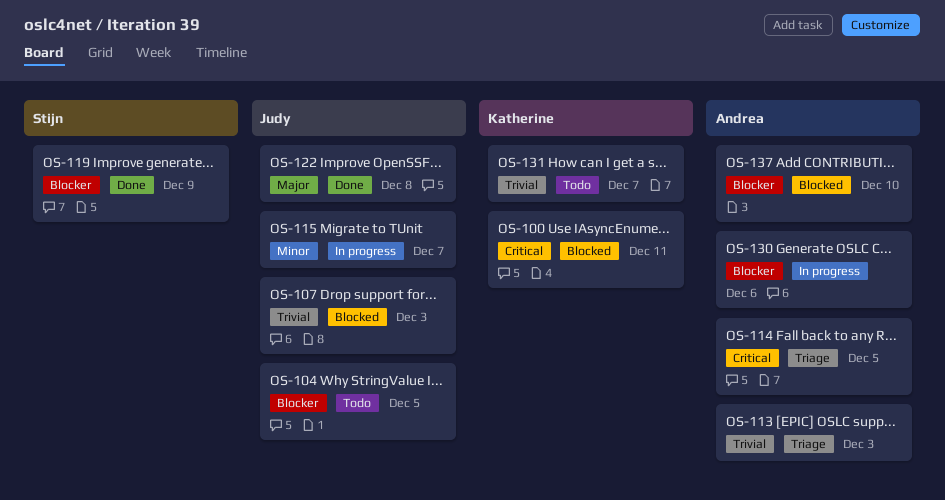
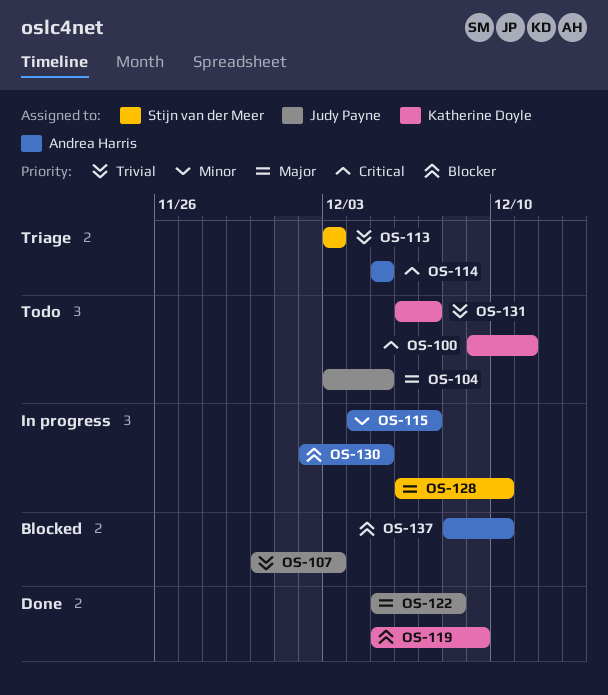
OS-100, status: Blocked -> Todo
OS-104, priority: Blocker -> Major
OS-113, owner: Andrea Harris -> Stijn van der Meer
OS-115, owner: Judy Payne -> Andrea Harris
OS-119, owner: Stijn van der Meer -> Katherine Doyle
OS-128: none -> present
OS-130, due: Dec 6 -> Dec 5

